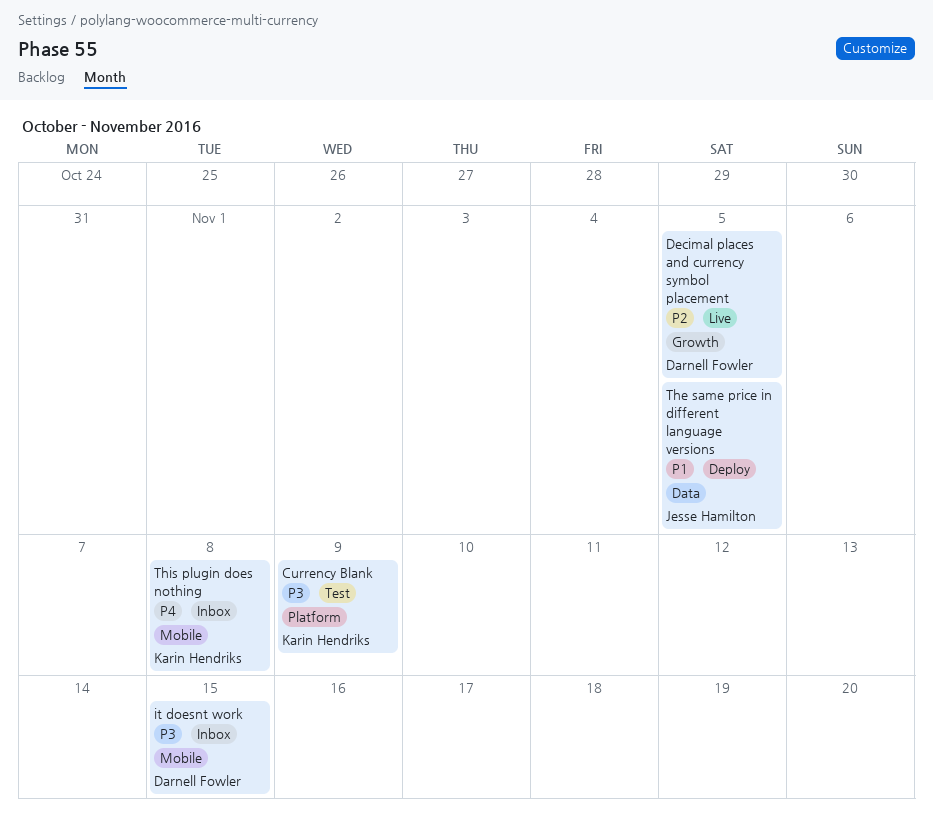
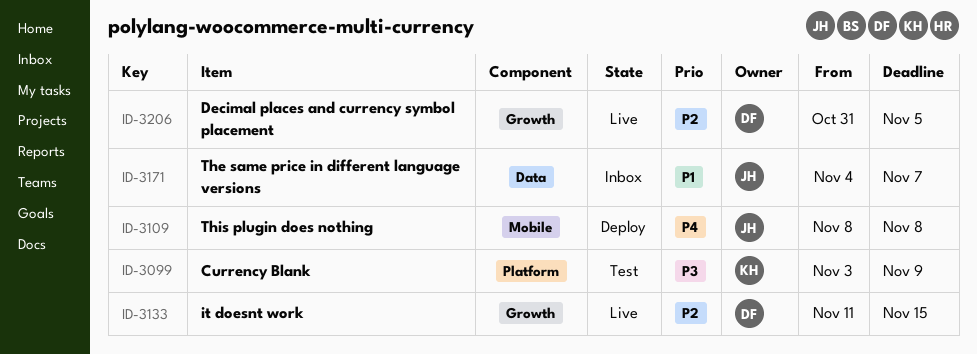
it doesnt work, status: Inbox -> Live
it doesnt work, priority: P3 -> P2
it doesnt work, label: Mobile -> Growth
The same price in different language versions, status: Deploy -> Inbox
The same price in different language versions, due: Nov 5 -> Nov 7
This plugin does nothing, status: Inbox -> Deploy
This plugin does nothing, owner: Karin Hendriks -> Jesse Hamilton

